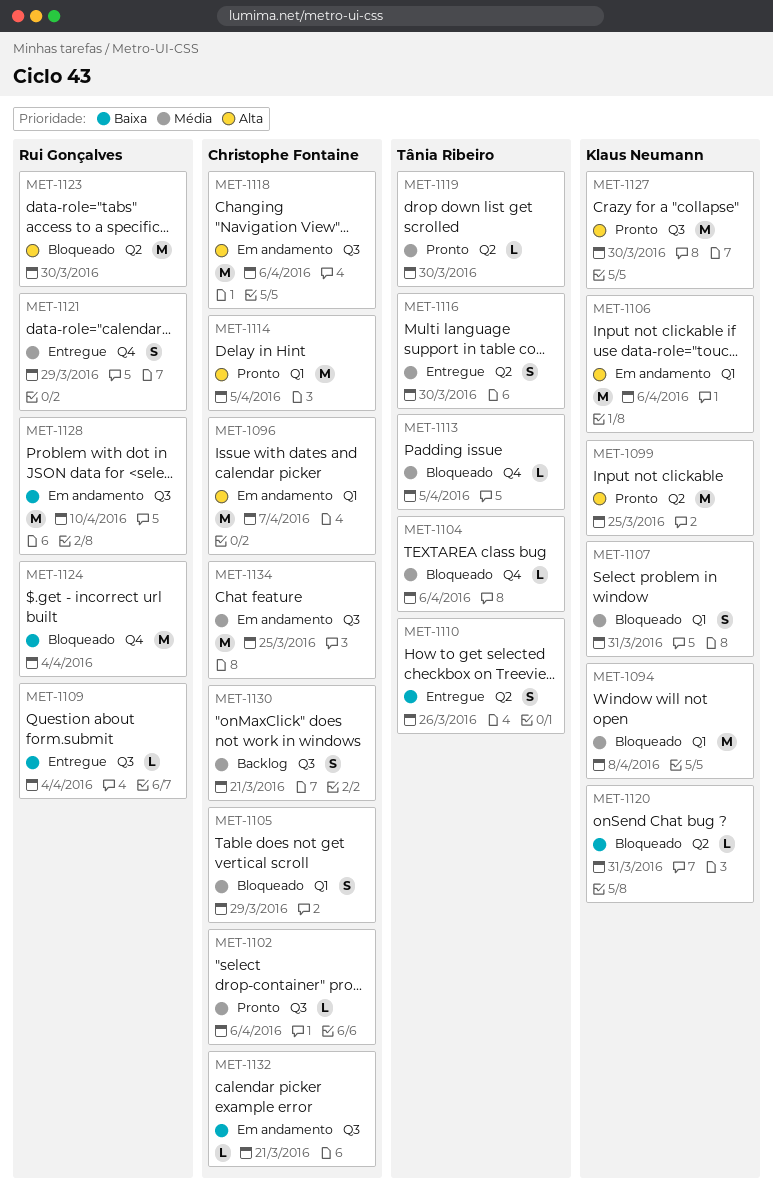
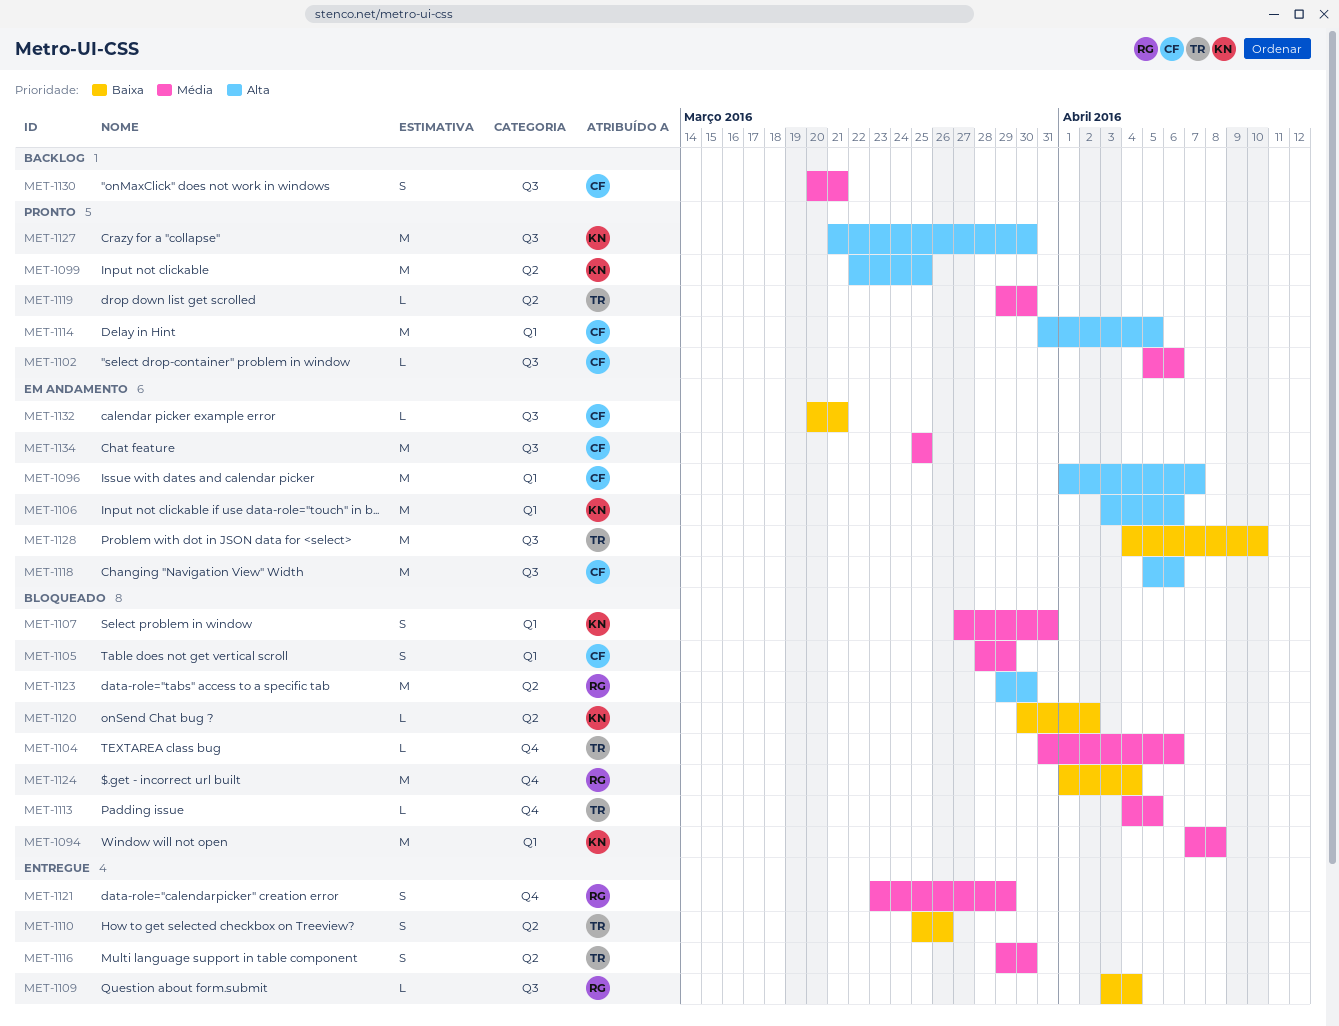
MET-1120, due: Mar 31 -> Apr 2
MET-1128, owner: Rui Gonçalves -> Tânia Ribeiro

